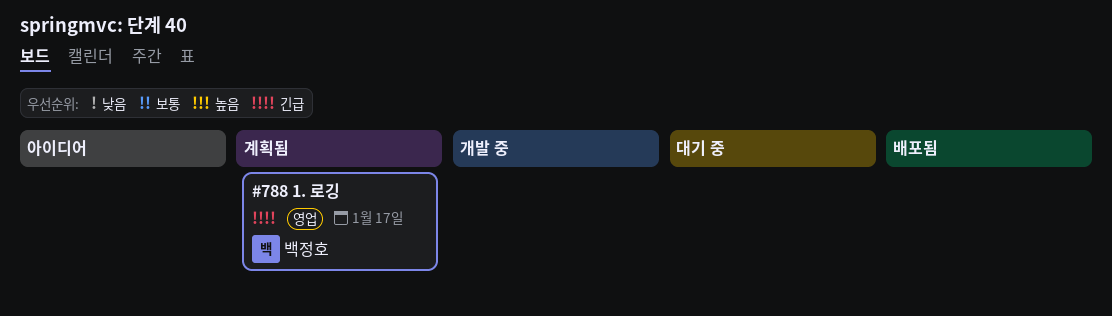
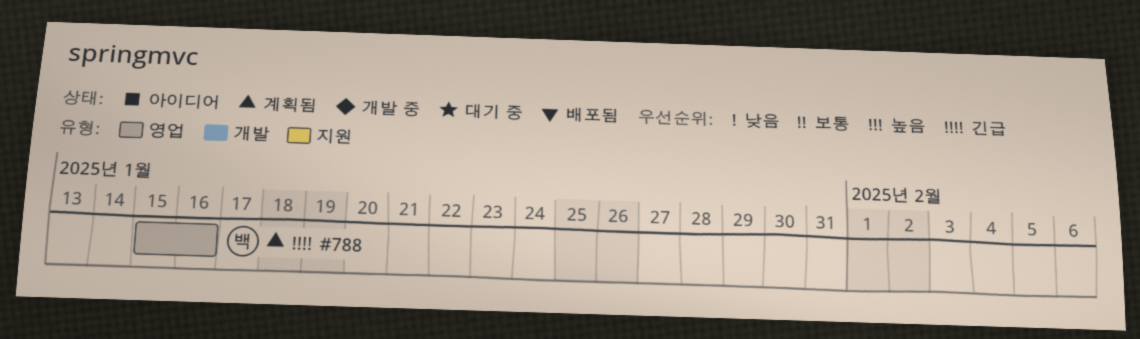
#788, due: Jan 17 -> Jan 16

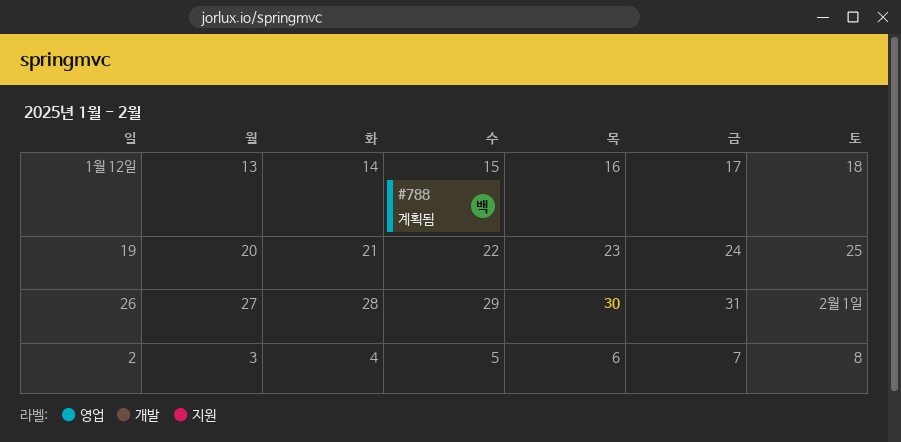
#788, due: Jan 16 -> Jan 15

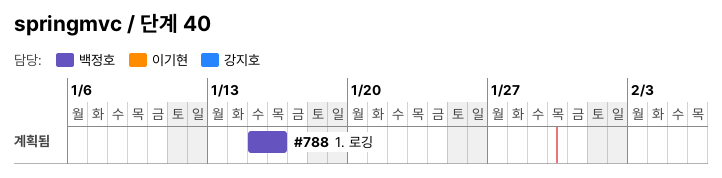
#788, due: Jan 15 -> Jan 16

